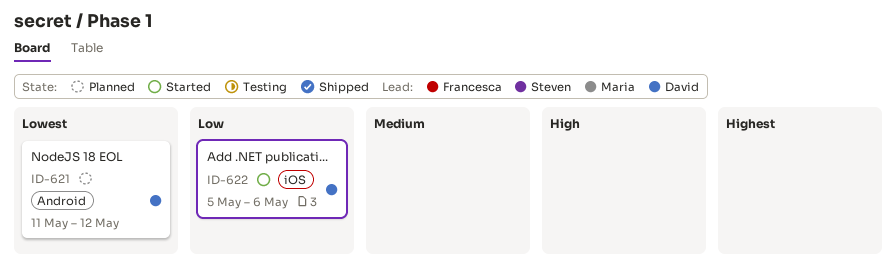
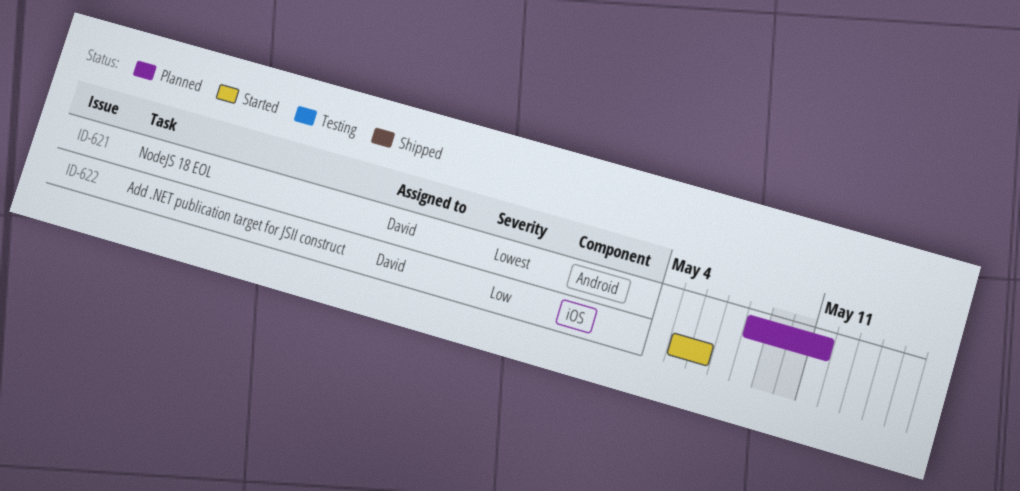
ID-621, start: May 11 -> May 8
ID-621, due: May 12 -> May 11

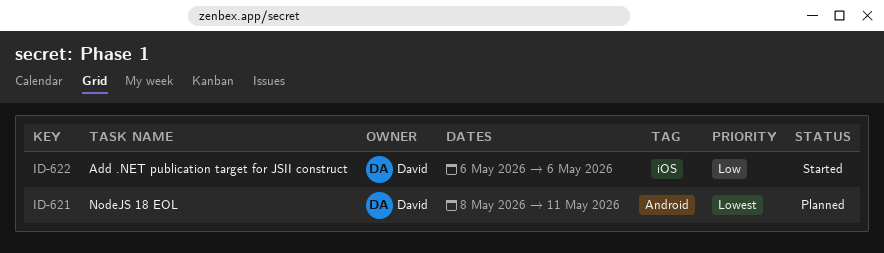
ID-622, start: May 5 -> May 6

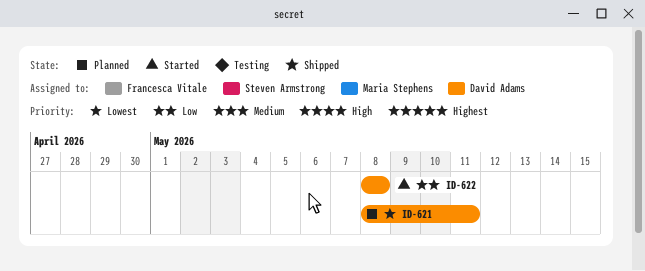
ID-622, start: May 6 -> May 8
ID-622, due: May 6 -> May 8

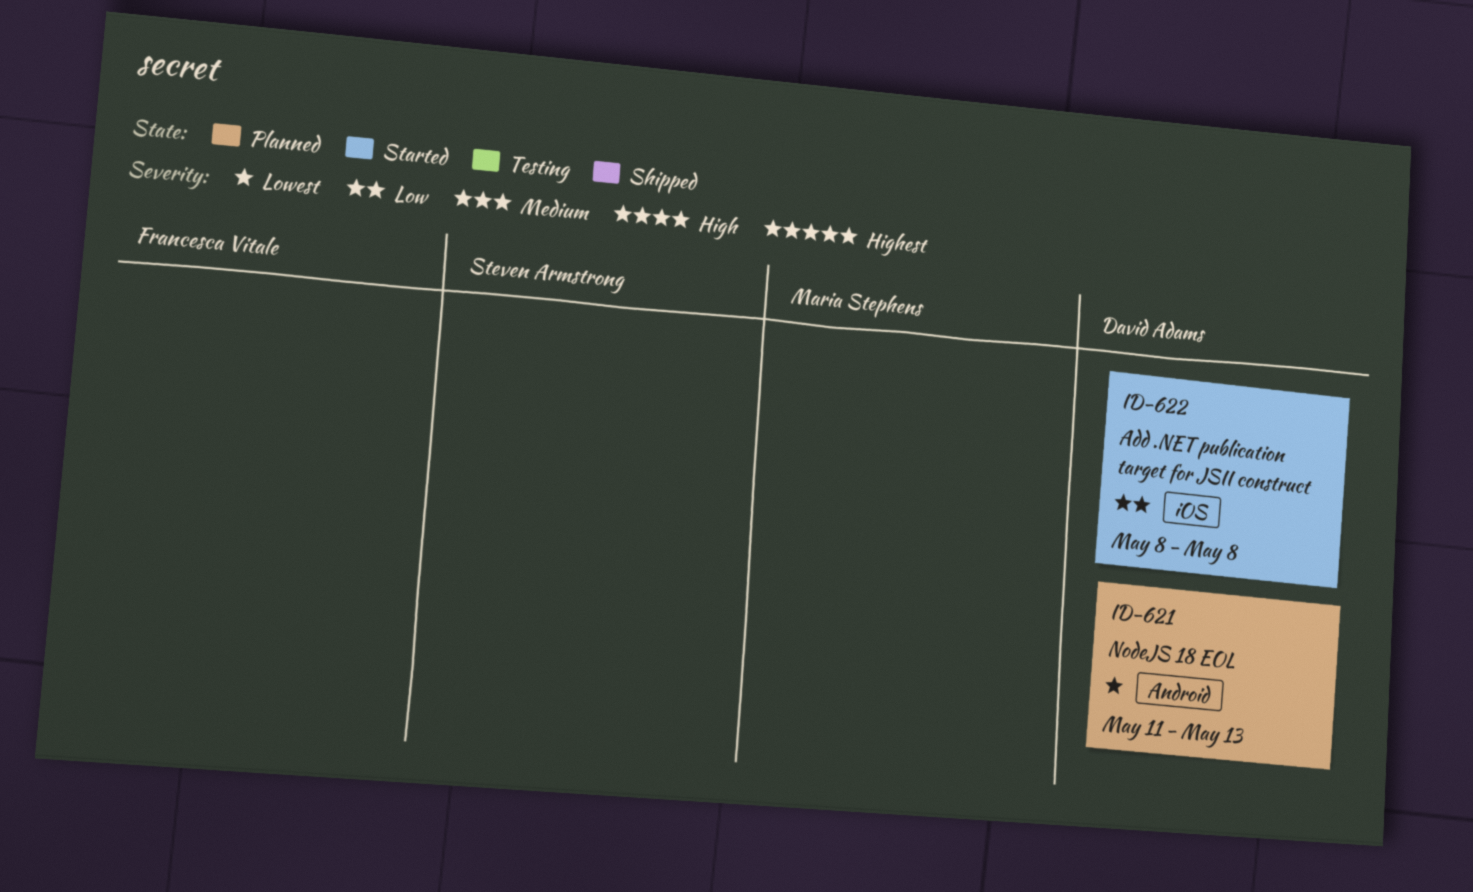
ID-621, start: May 8 -> May 11
ID-621, due: May 11 -> May 13

